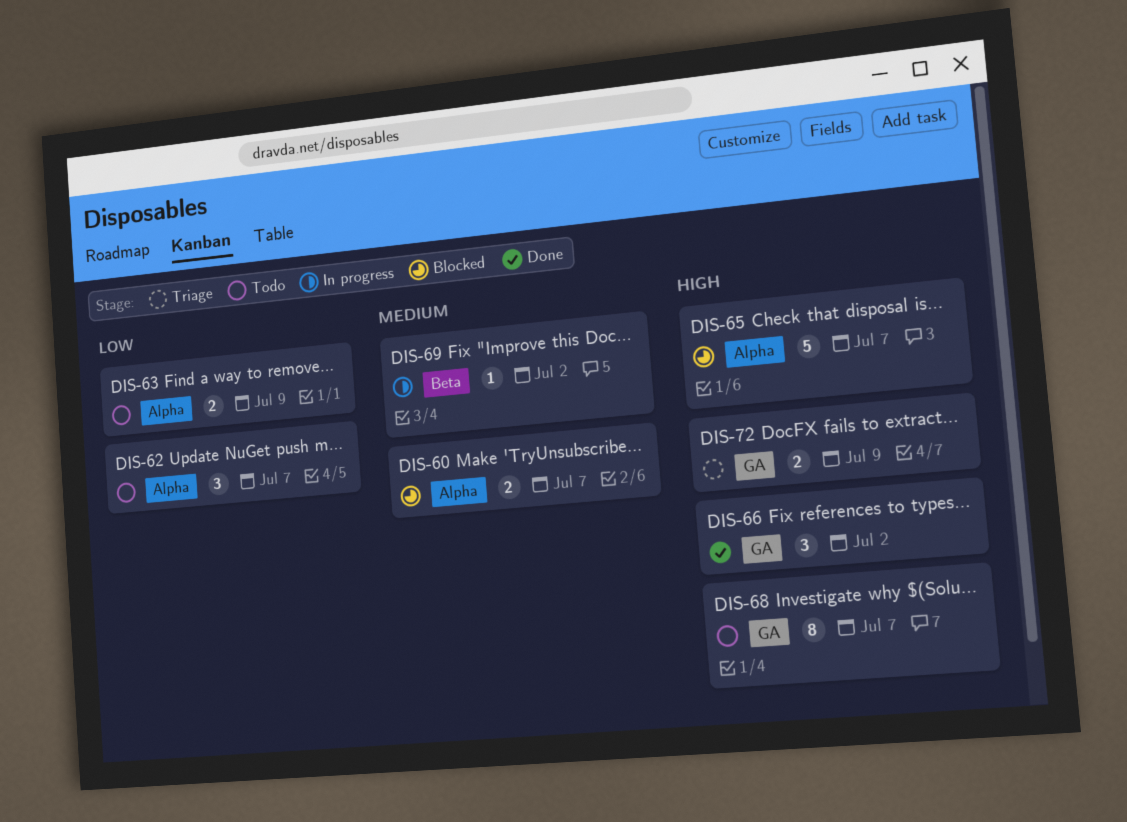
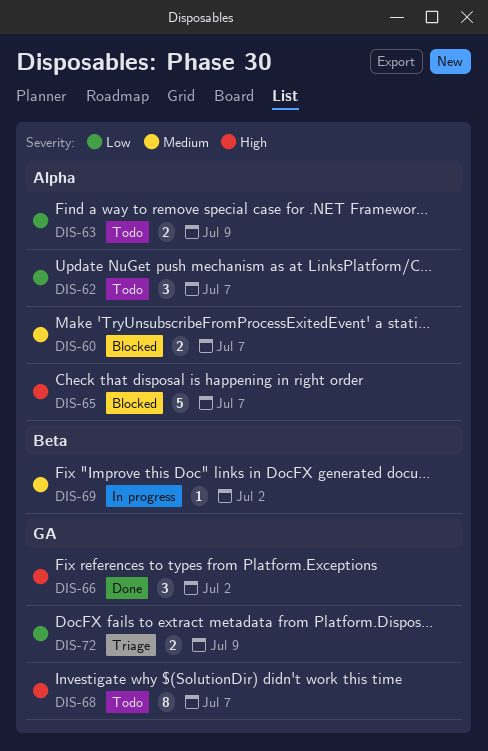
DIS-72, priority: High -> Low

